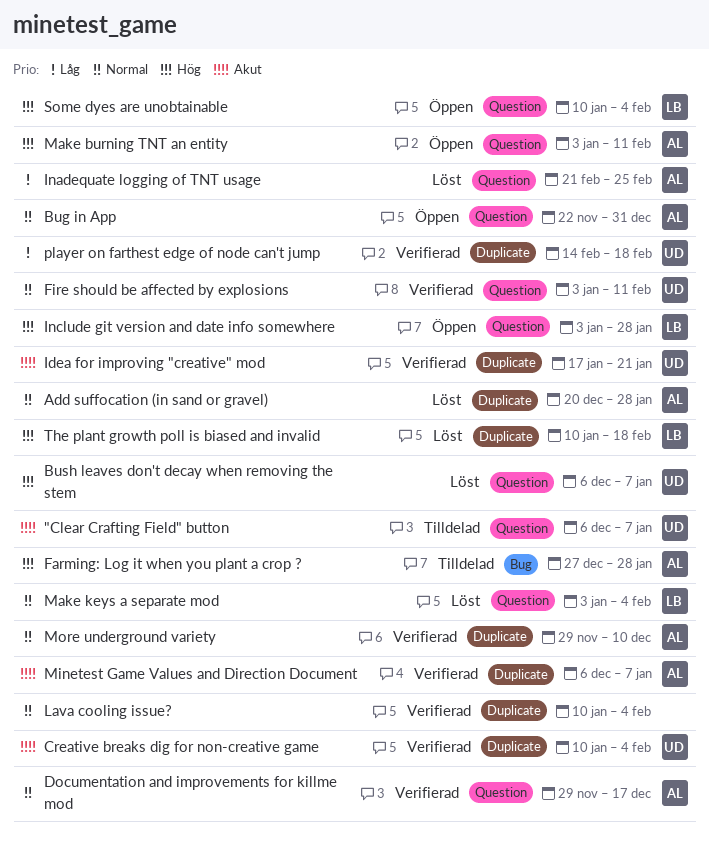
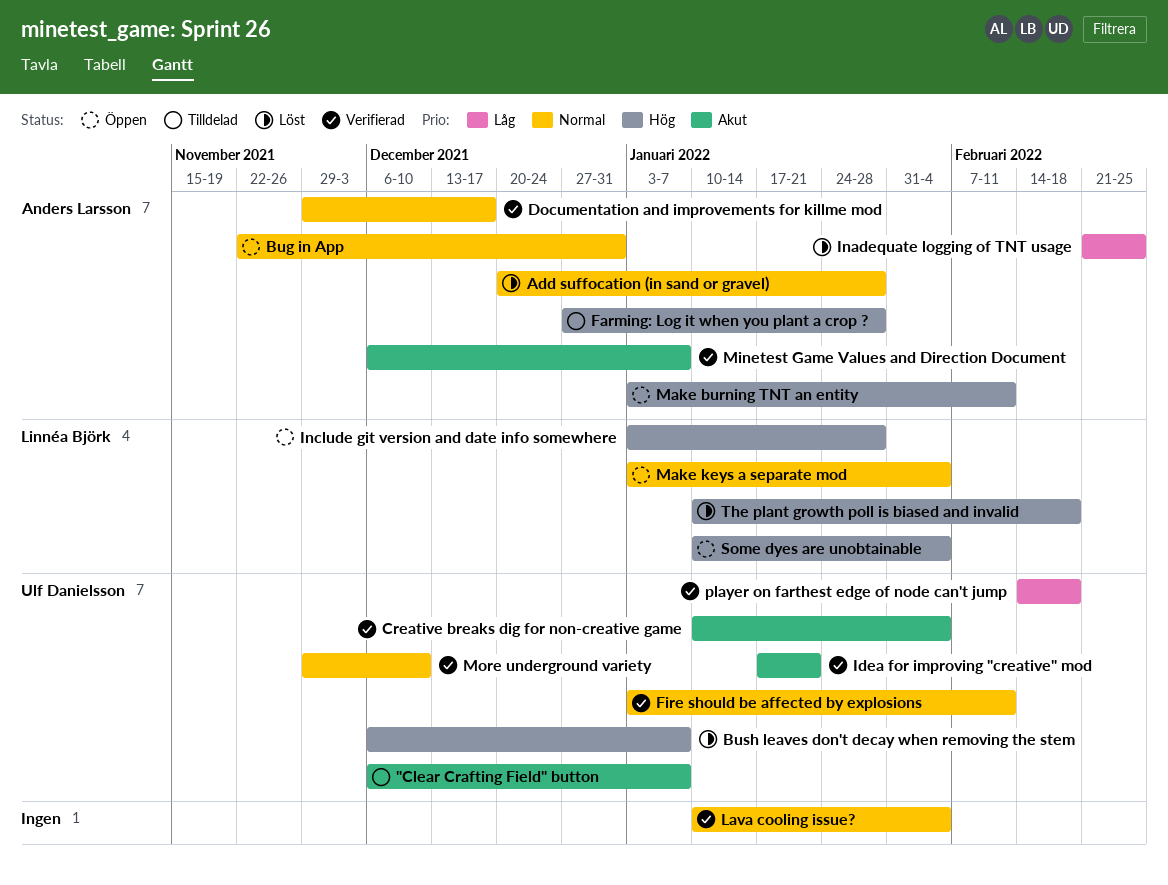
Make keys a separate mod, status: Löst -> Öppen
More underground variety, owner: Anders Larsson -> Ulf Danielsson

